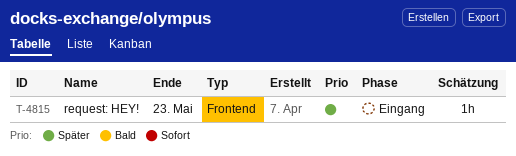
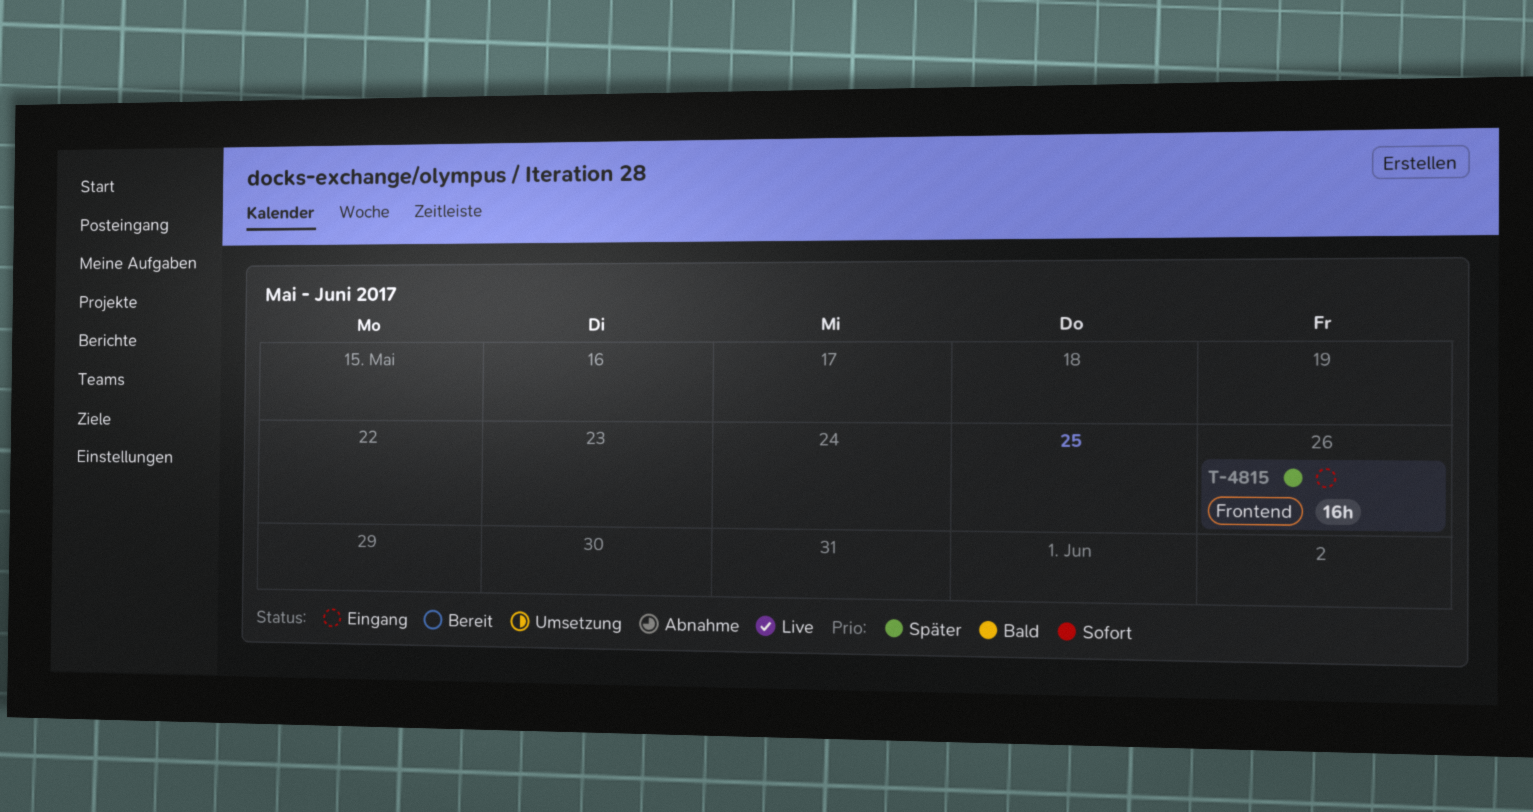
T-4815, estimate: 1h -> 16h
T-4815, due: May 23 -> May 26

